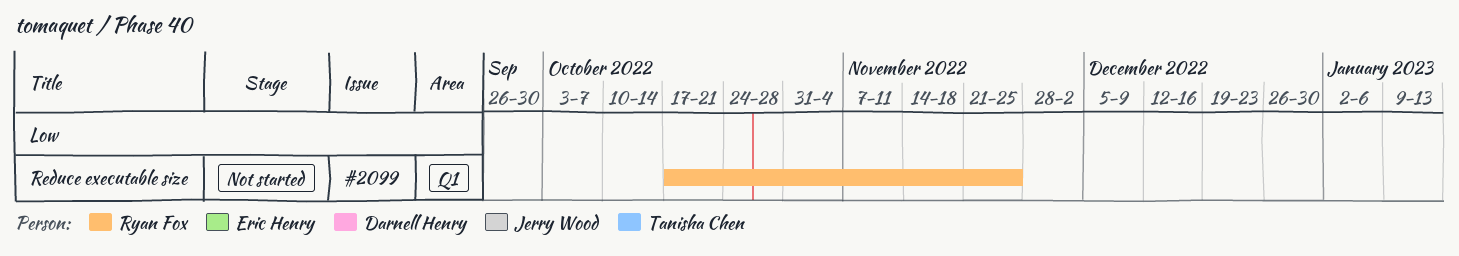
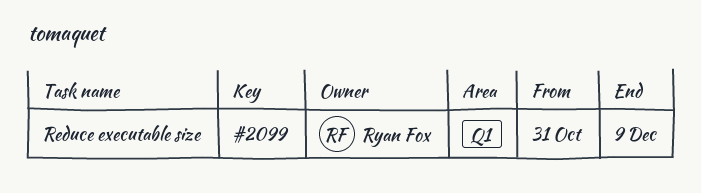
#2099, start: Oct 17 -> Oct 31
#2099, due: Nov 25 -> Dec 9

